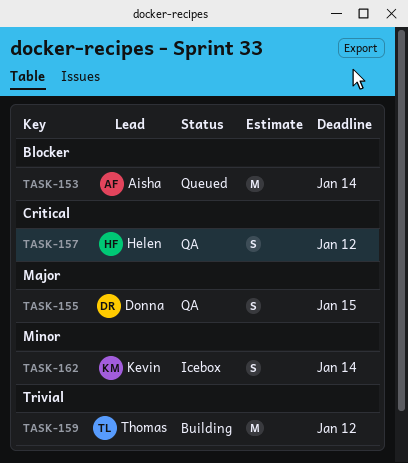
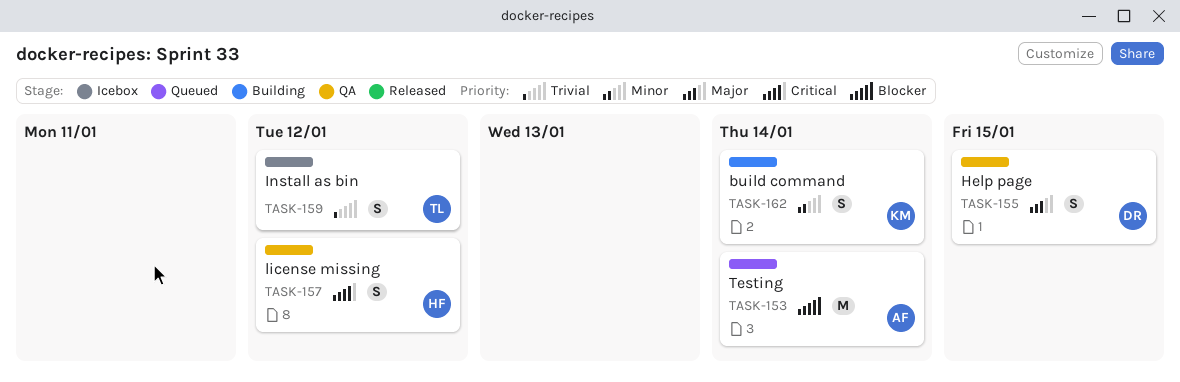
TASK-159, status: Building -> Icebox
TASK-159, estimate: M -> S
TASK-162, status: Icebox -> Building

